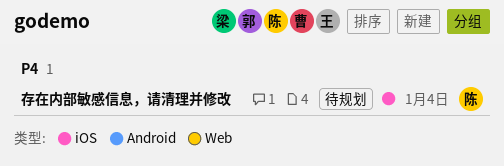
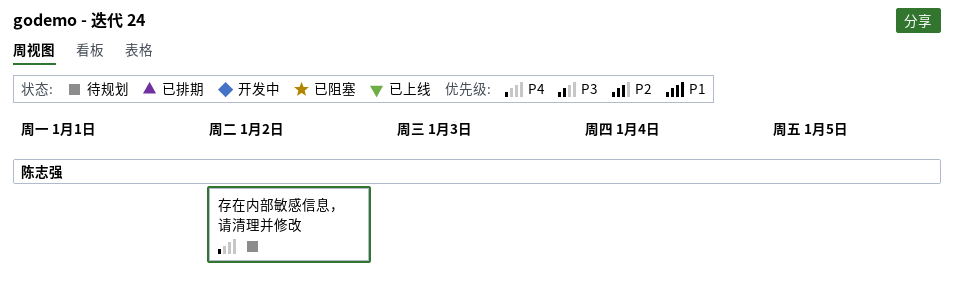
存在内部敏感信息，请清理并修改, due: Jan 4 -> Jan 2

